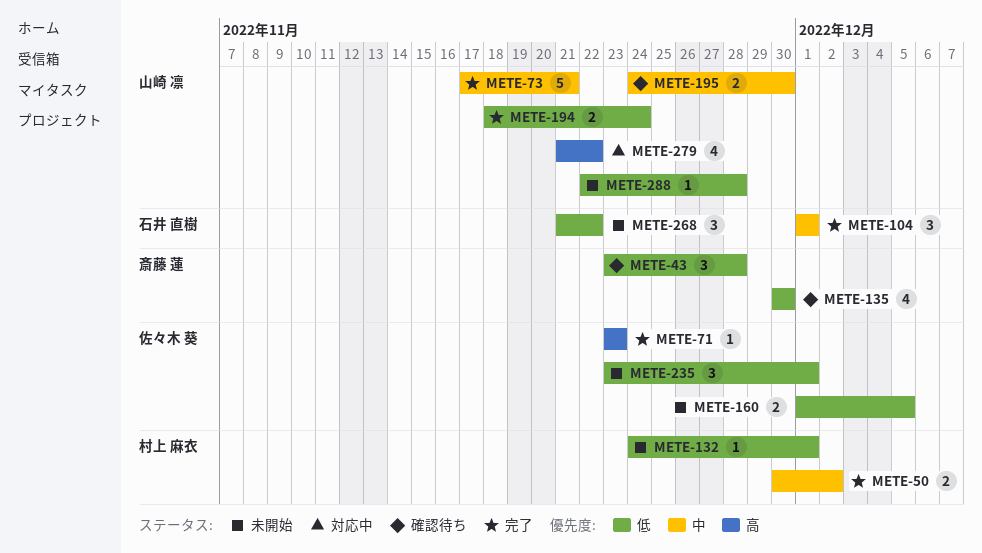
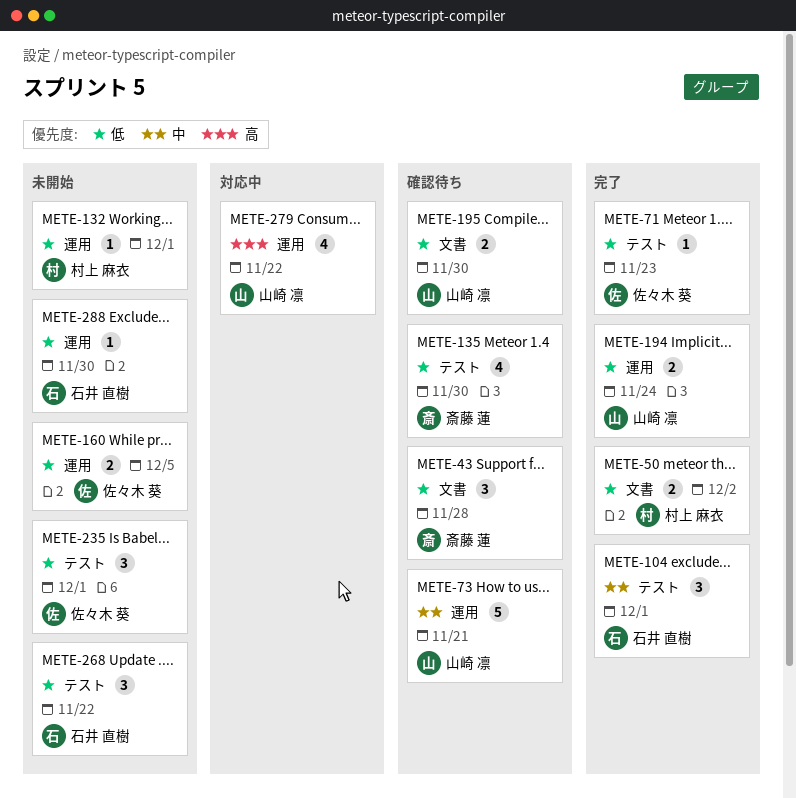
METE-50, priority: 中 -> 低
METE-71, priority: 高 -> 低
METE-73, status: 完了 -> 確認待ち
METE-195, priority: 中 -> 低
METE-288, owner: 山崎 凛 -> 石井 直樹
METE-288, due: Nov 28 -> Nov 30

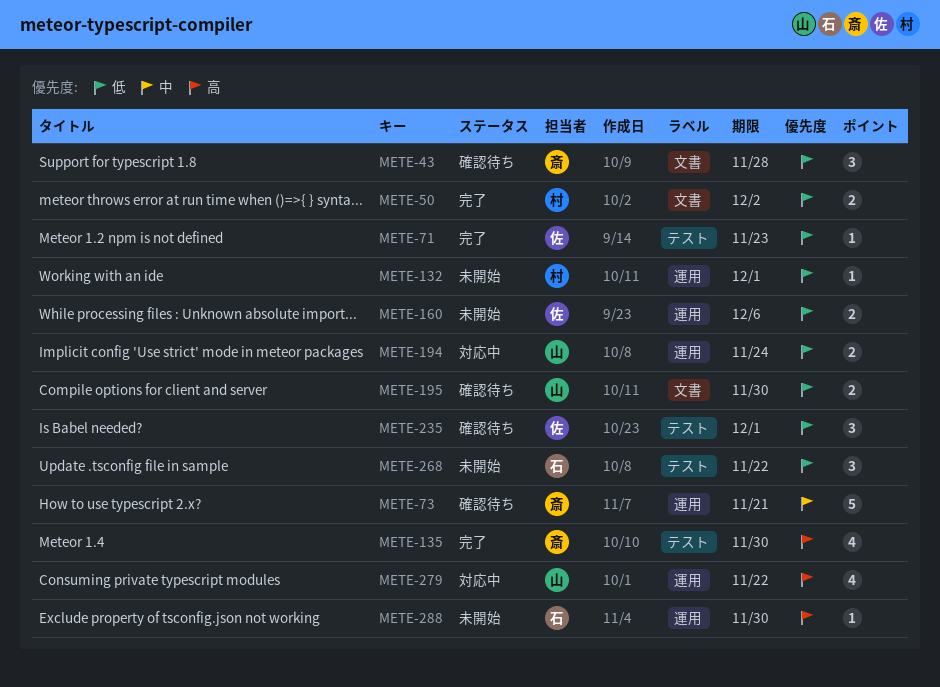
METE-73, owner: 山崎 凛 -> 斎藤 蓮
METE-104: present -> none
METE-135, status: 確認待ち -> 完了
METE-135, priority: 低 -> 高
METE-160, due: Dec 5 -> Dec 6
METE-194, status: 完了 -> 対応中
METE-235, status: 未開始 -> 確認待ち
METE-288, priority: 低 -> 高

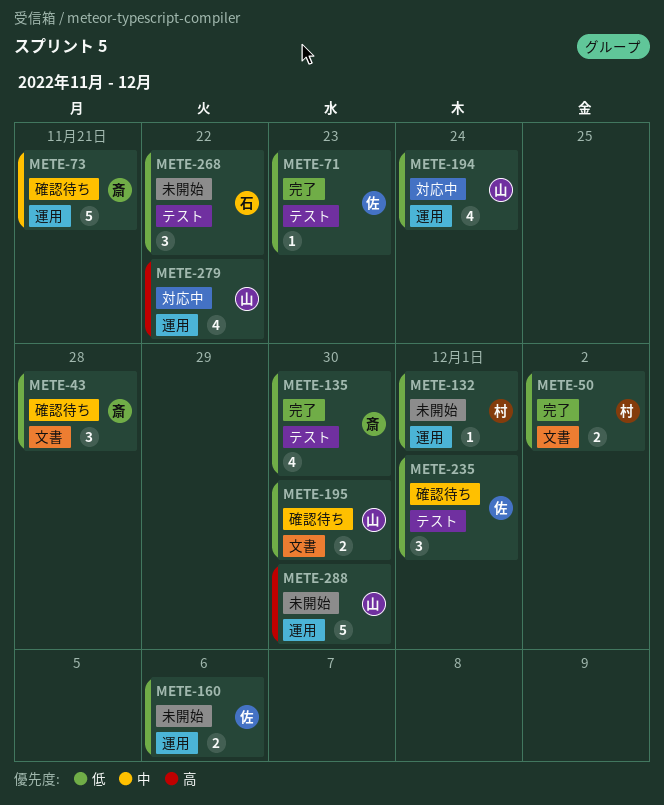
METE-135, priority: 高 -> 低
METE-194, estimate: 2 -> 4
METE-288, owner: 石 -> 山
METE-288, estimate: 1 -> 5

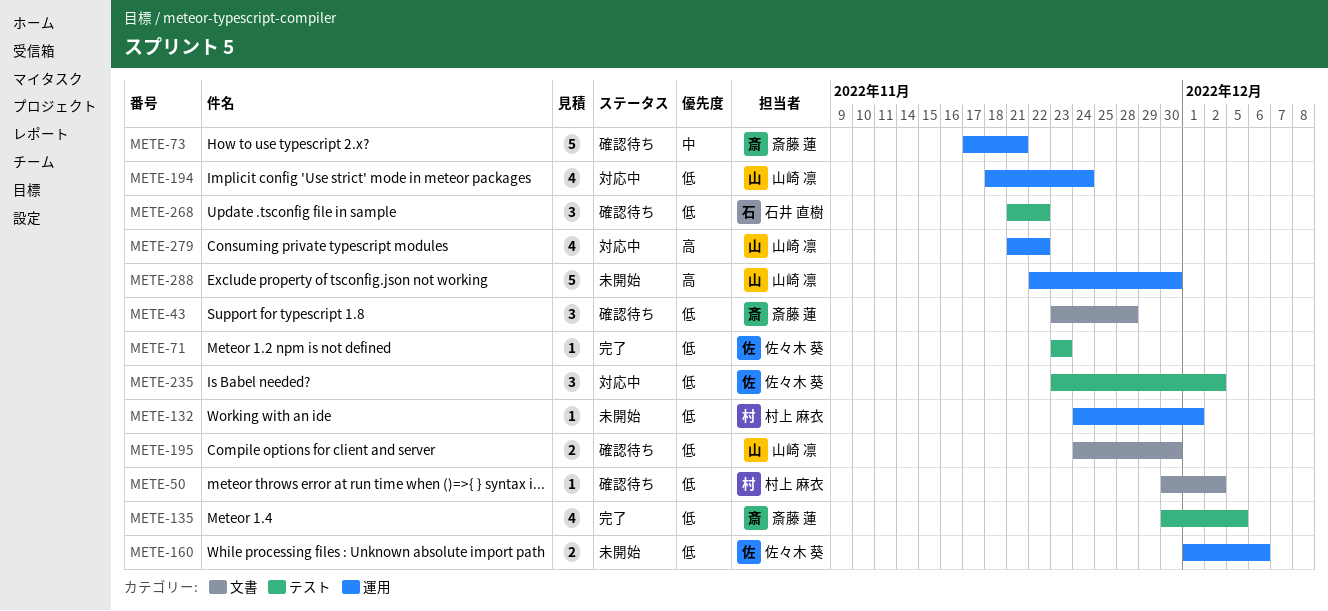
METE-50, status: 完了 -> 確認待ち
METE-50, estimate: 2 -> 1
METE-135, due: Nov 30 -> Dec 5
METE-235, status: 確認待ち -> 対応中
METE-235, due: Dec 1 -> Dec 2
METE-268, status: 未開始 -> 確認待ち

